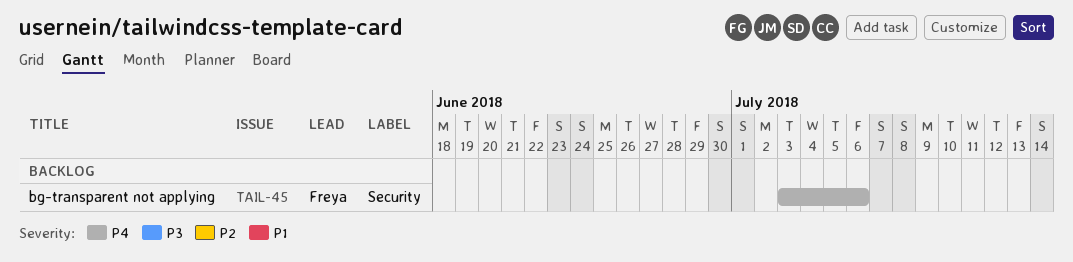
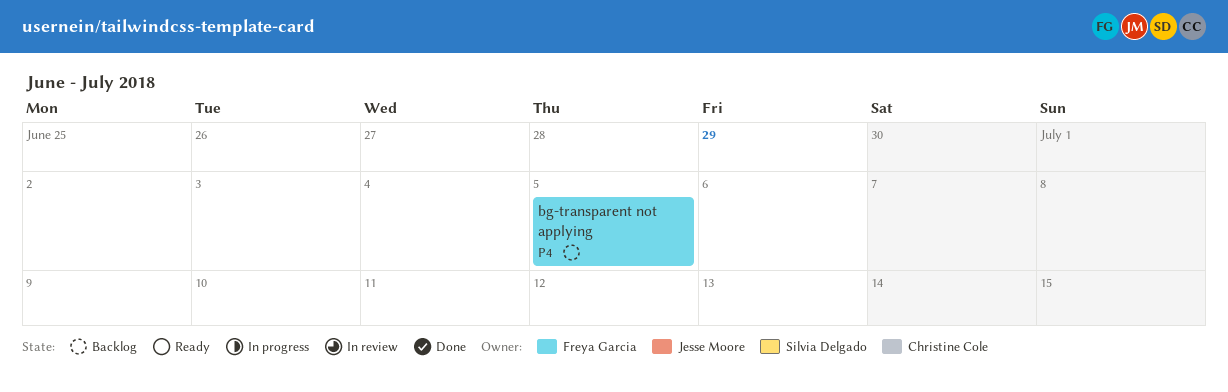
bg-transparent not applying, due: Jul 6 -> Jul 5

